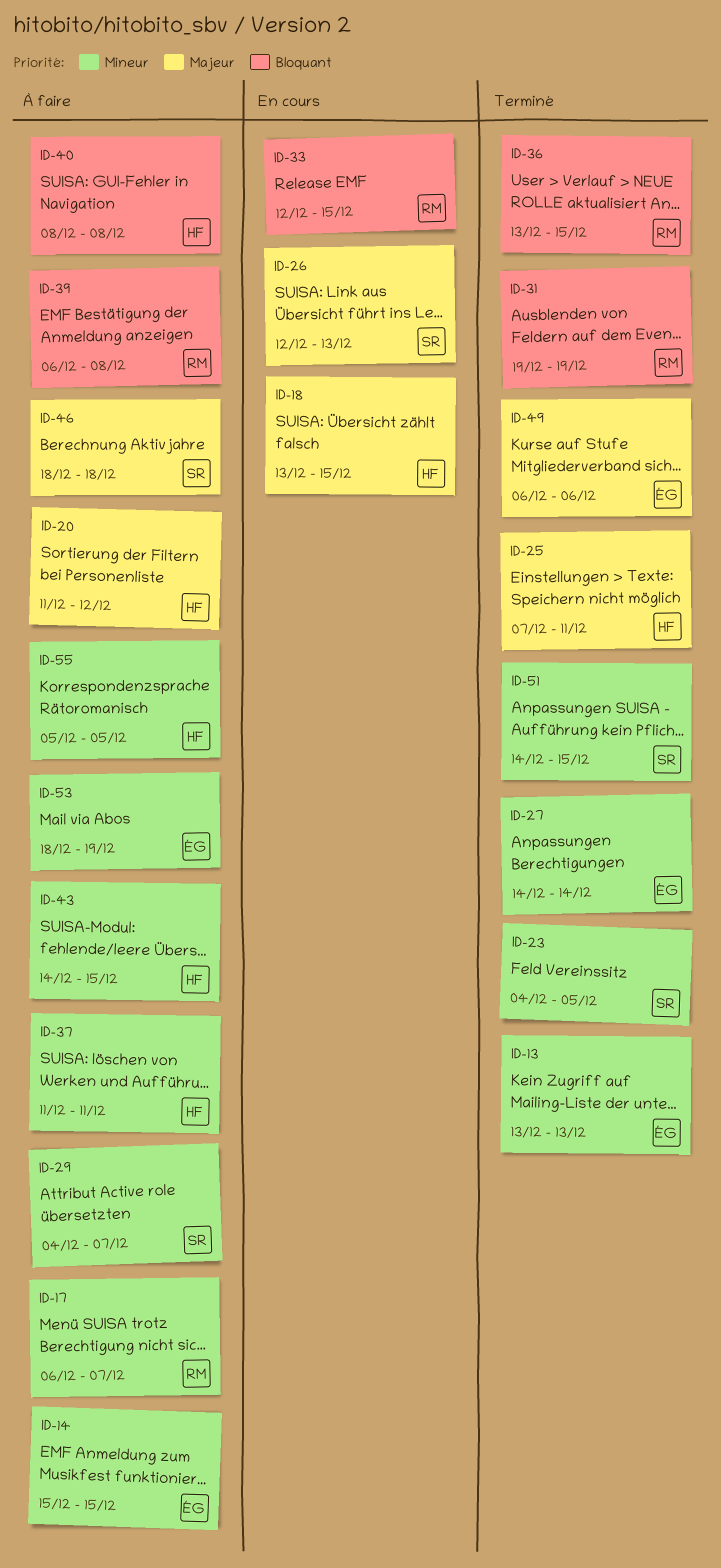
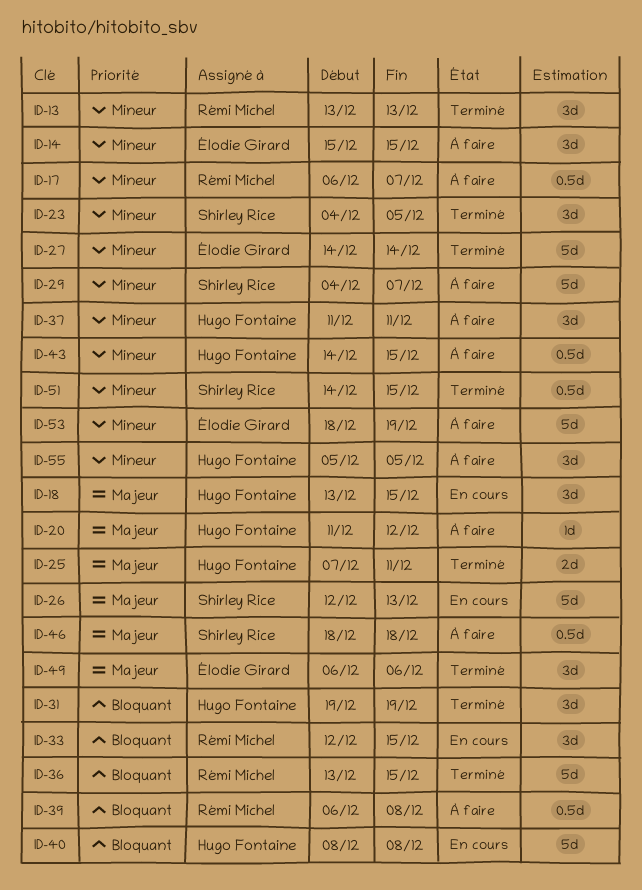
ID-13, owner: Élodie Girard -> Rémi Michel
ID-31, owner: Rémi Michel -> Hugo Fontaine
ID-40, status: À faire -> En cours

